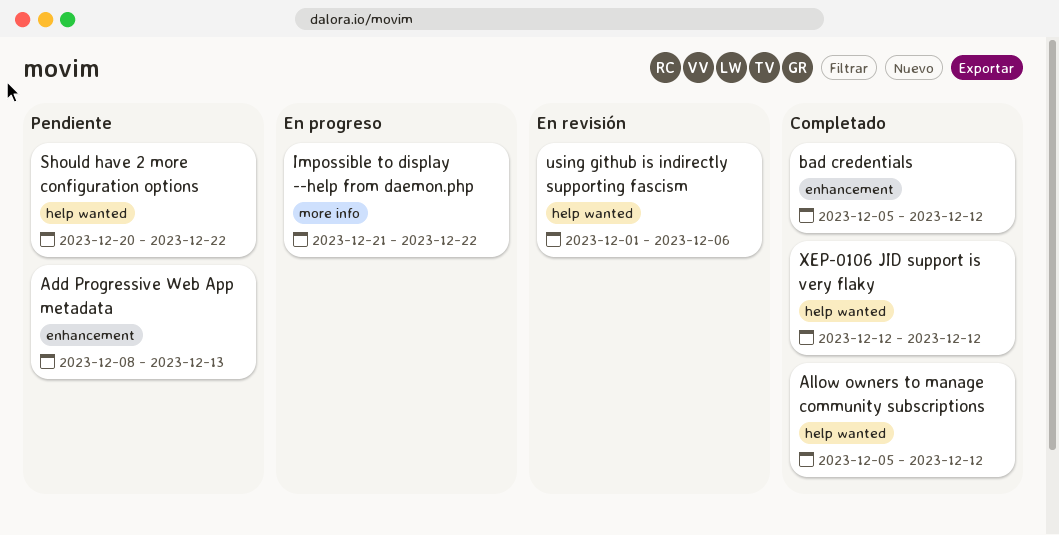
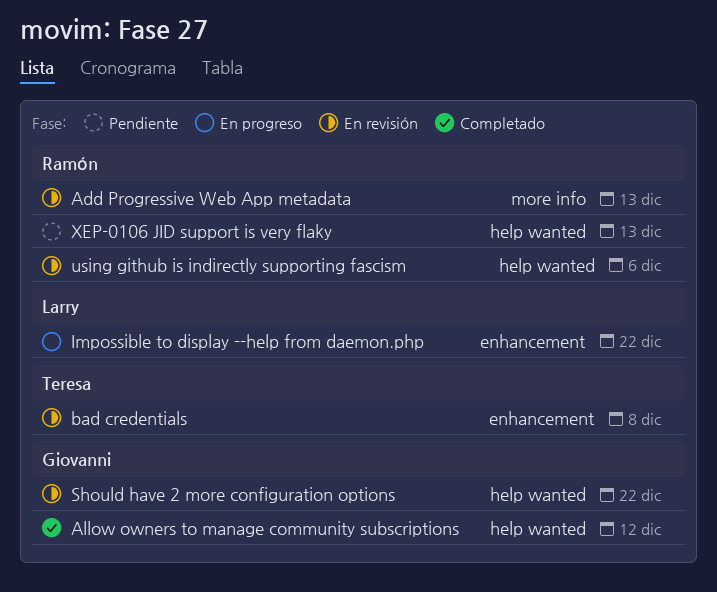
Add Progressive Web App metadata, status: Pendiente -> En revisión
Add Progressive Web App metadata, label: enhancement -> more info
bad credentials, status: Completado -> En revisión
bad credentials, due: Dec 12 -> Dec 8
Impossible to display --help from daemon.php, label: more info -> enhancement
Should have 2 more configuration options, status: Pendiente -> En revisión
XEP-0106 JID support is very flaky, status: Completado -> Pendiente
XEP-0106 JID support is very flaky, due: Dec 12 -> Dec 13

